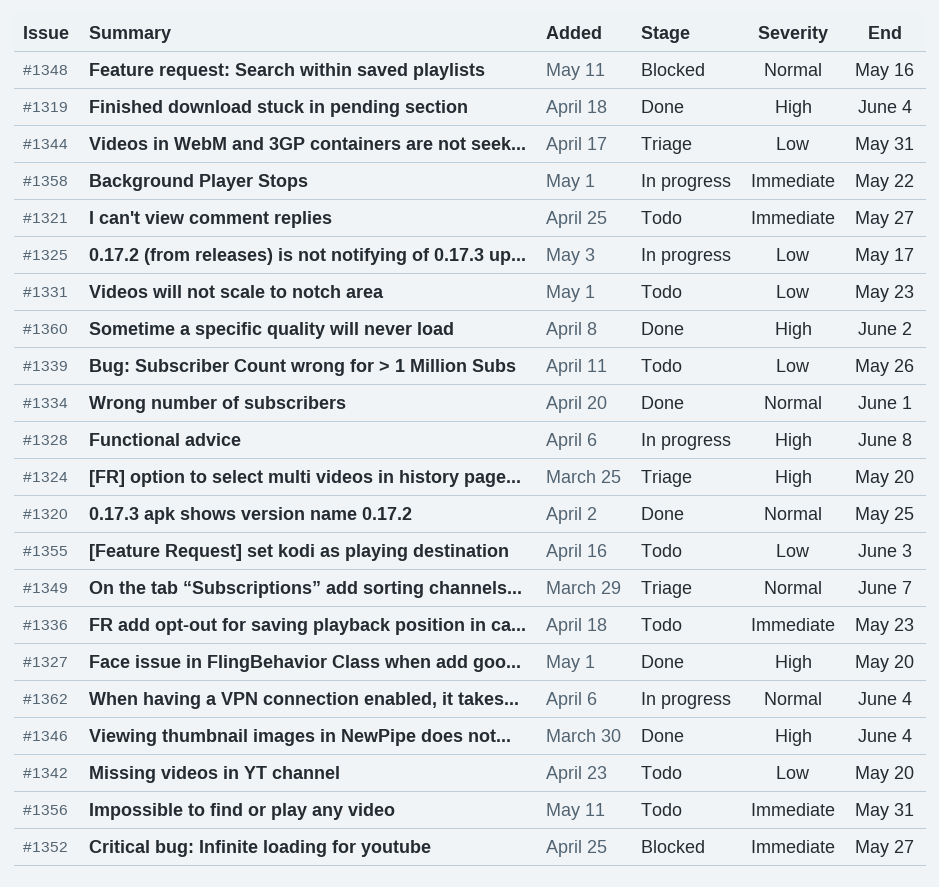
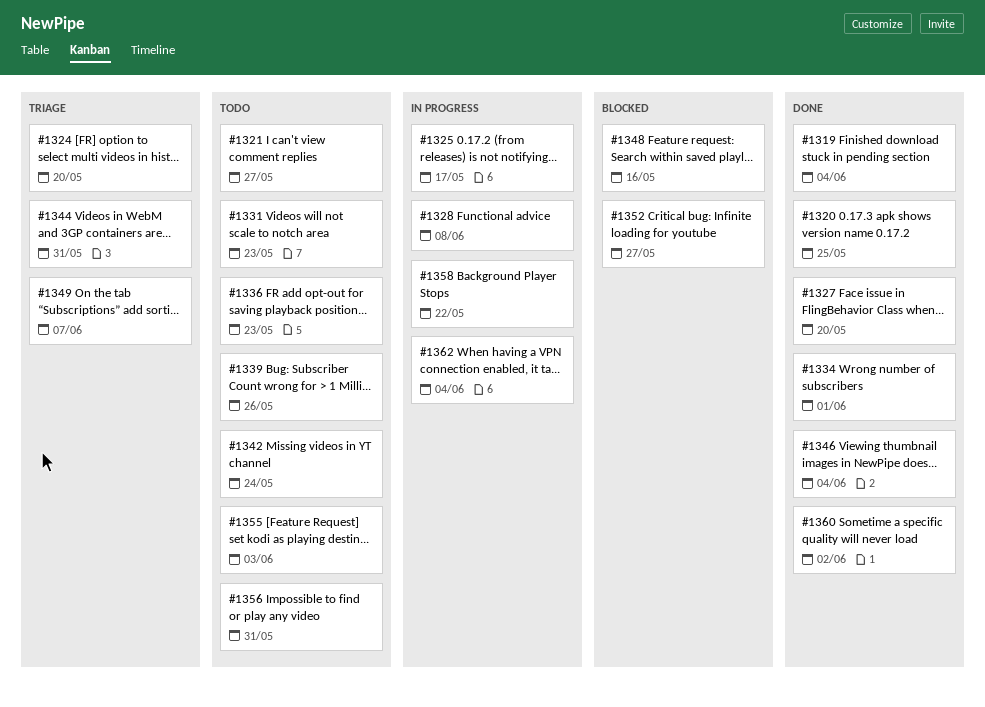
#1342, due: May 20 -> May 24

